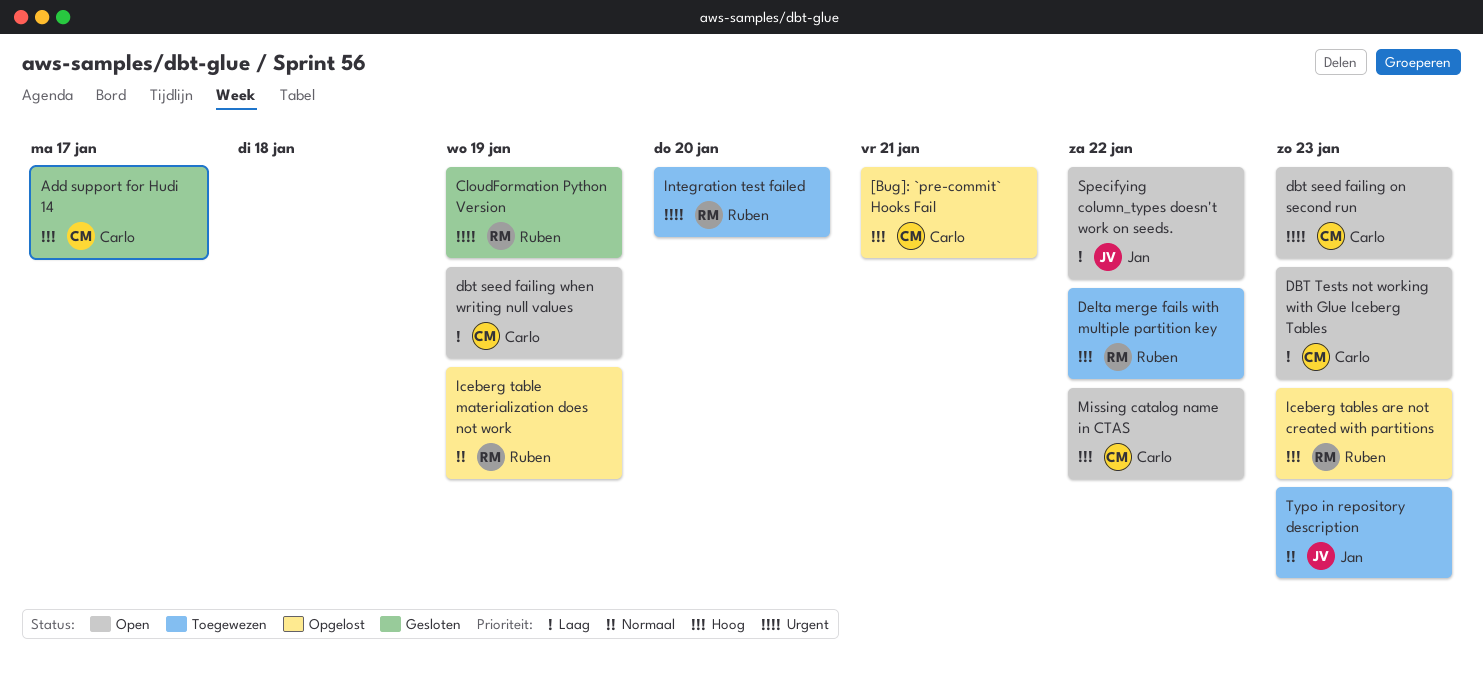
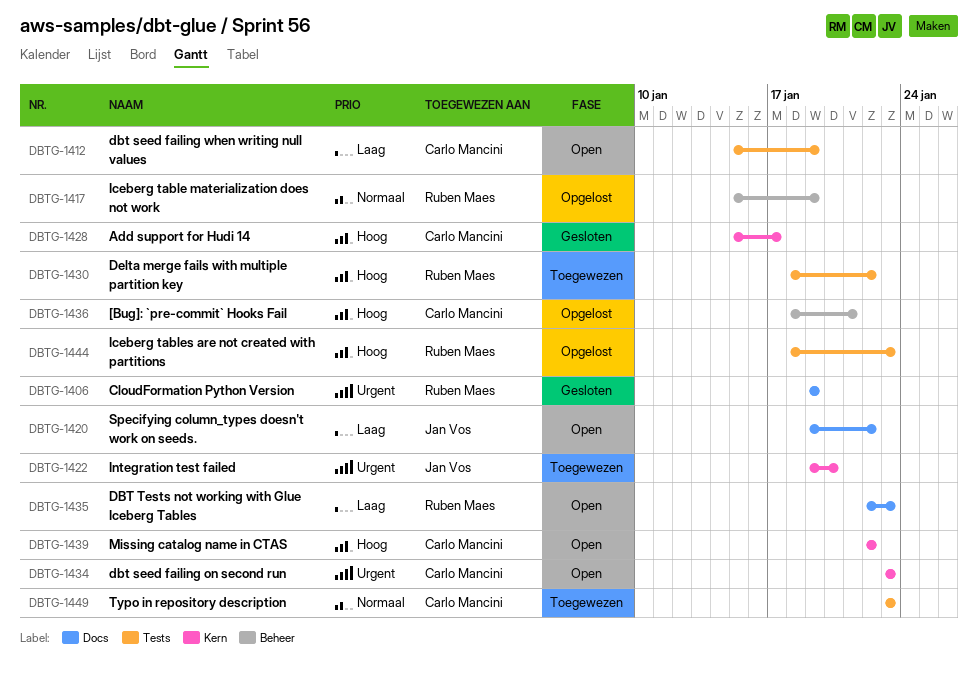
DBT Tests not working with Glue Iceberg Tables, owner: Carlo Mancini -> Ruben Maes
Integration test failed, owner: Ruben Maes -> Jan Vos
Typo in repository description, owner: Jan Vos -> Carlo Mancini

